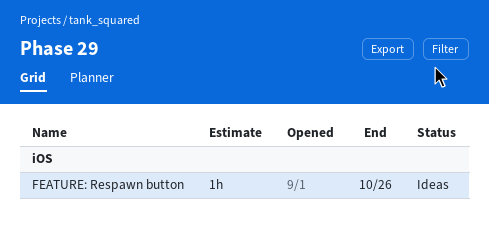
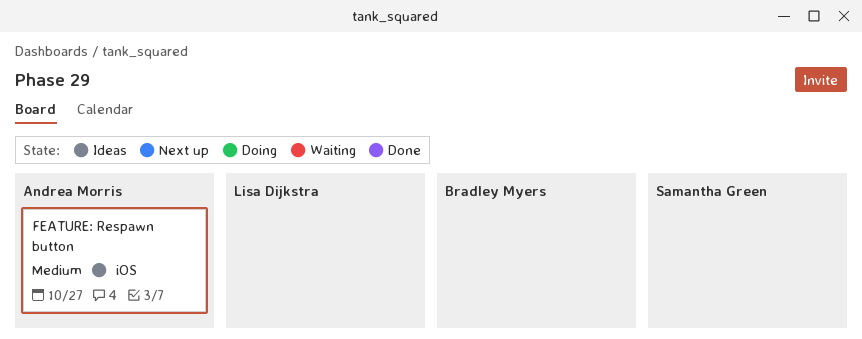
FEATURE: Respawn button, due: Oct 26 -> Oct 27

